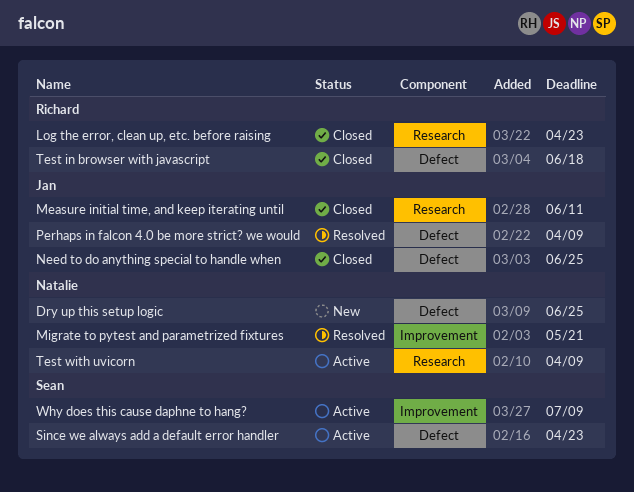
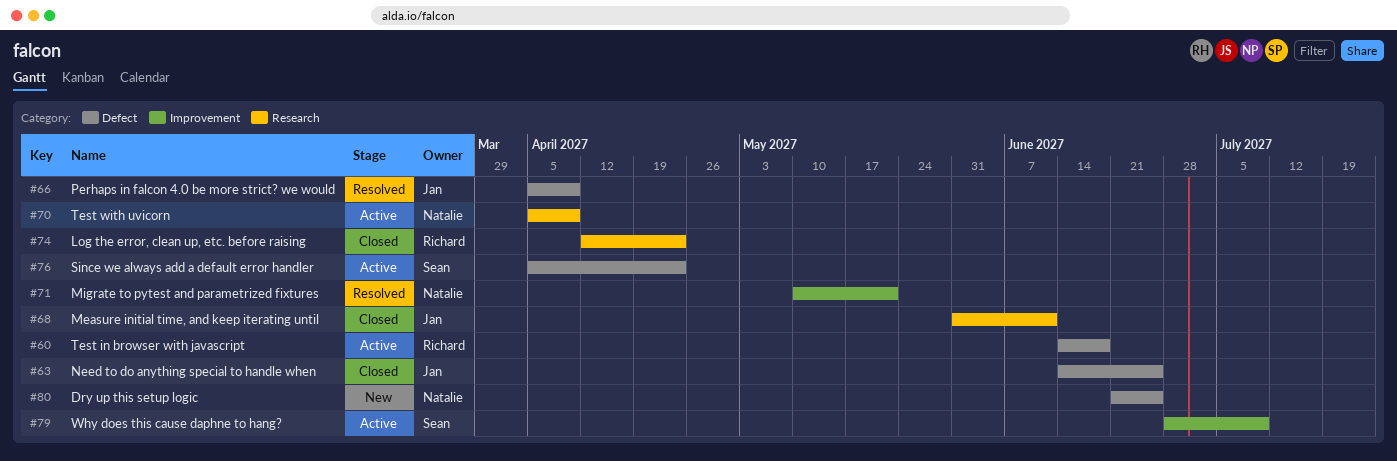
Test in browser with javascript, status: Closed -> Active

